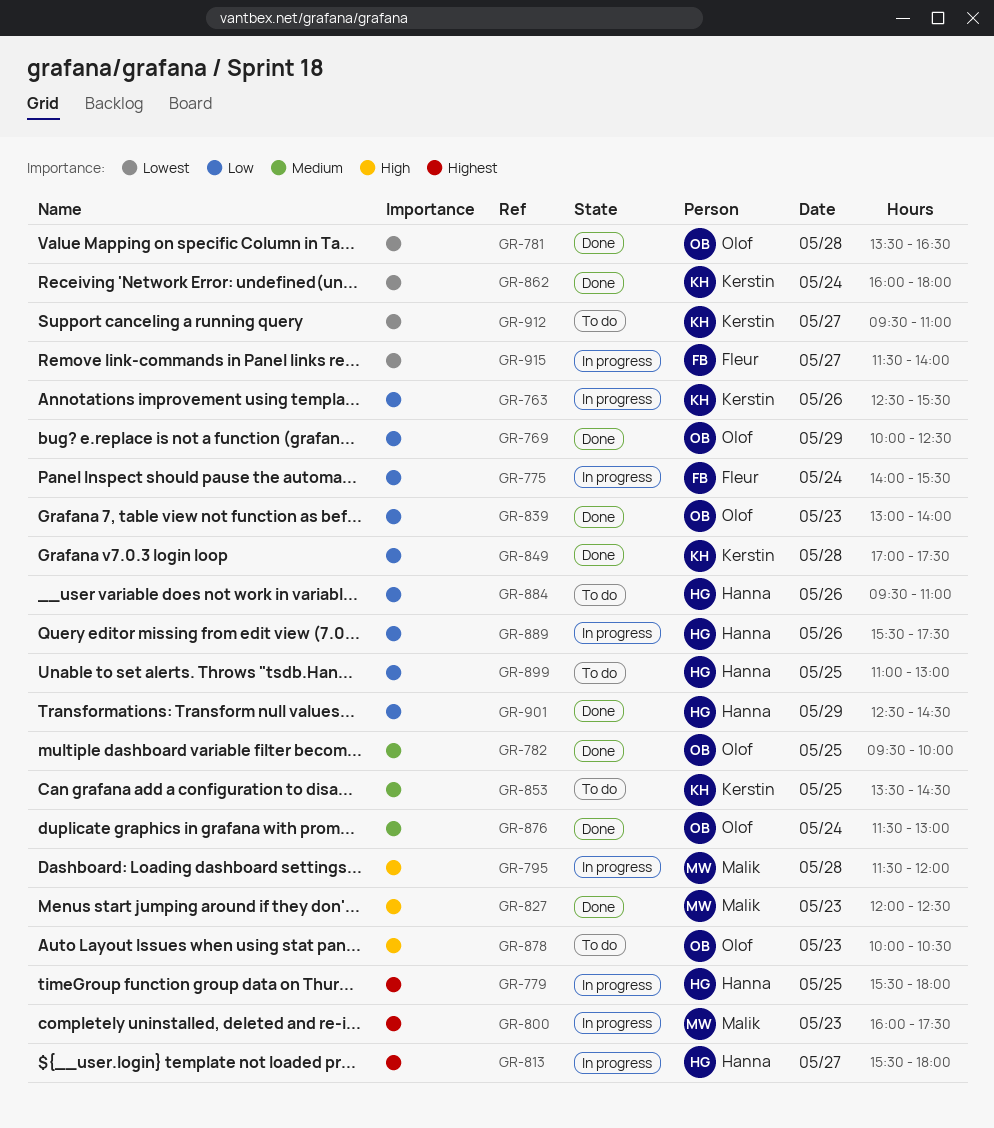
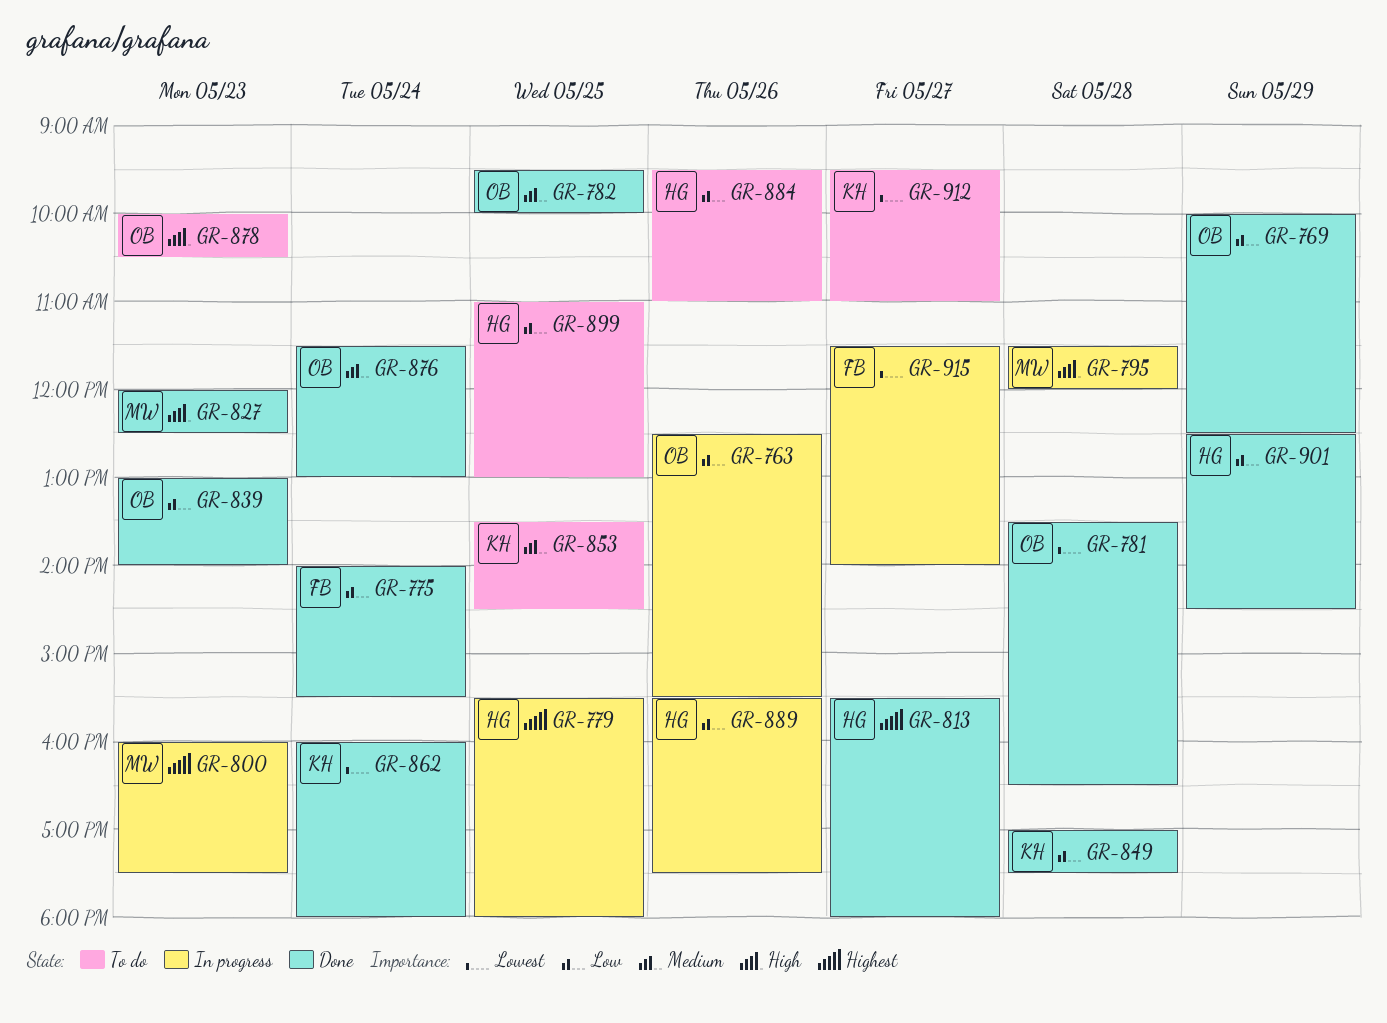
GR-763, owner: Kerstin -> Olof
GR-775, status: In progress -> Done
GR-813, status: In progress -> Done

